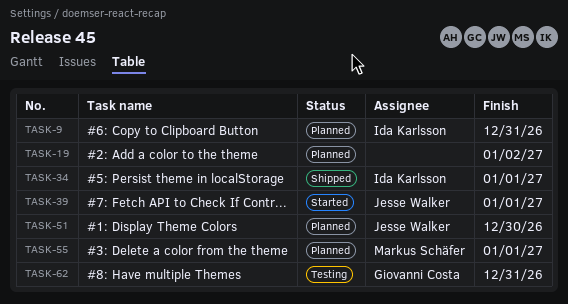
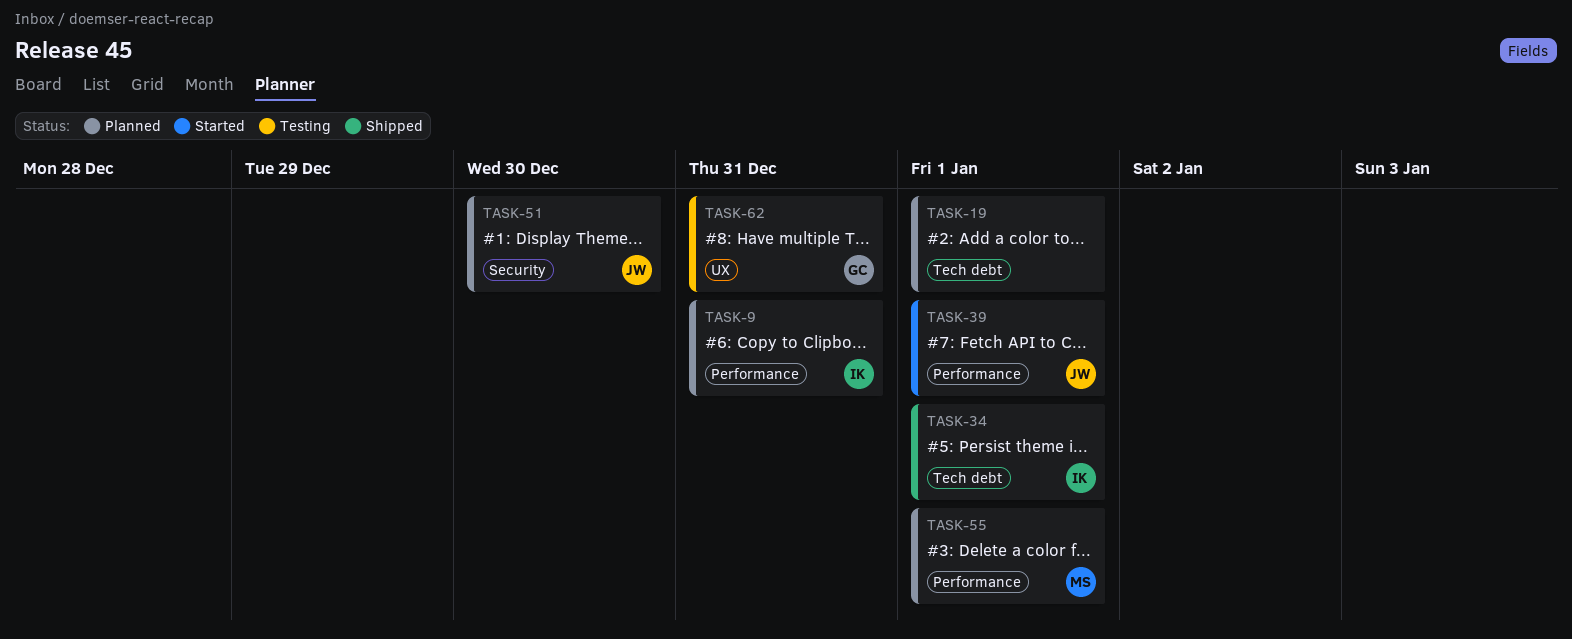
TASK-19, due: Jan 2 -> Jan 1

